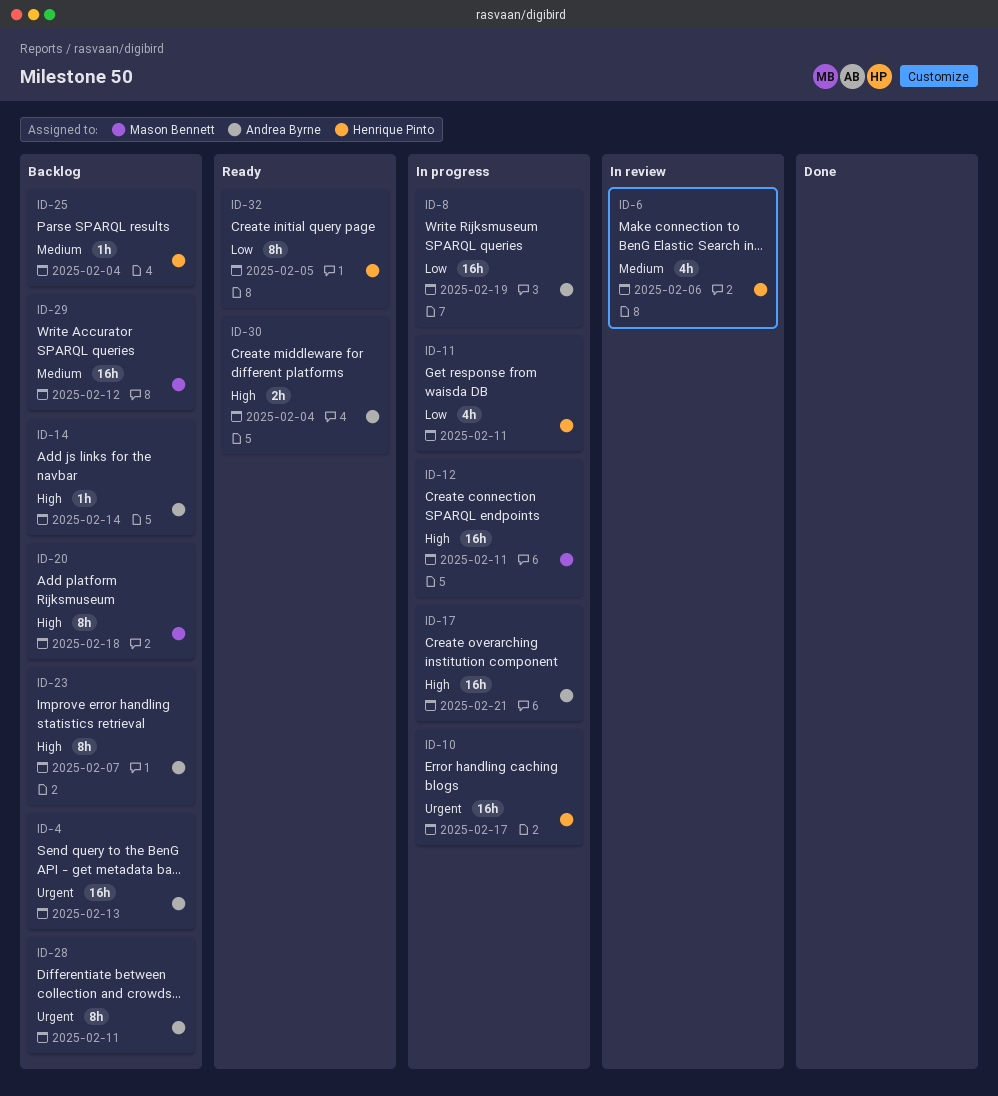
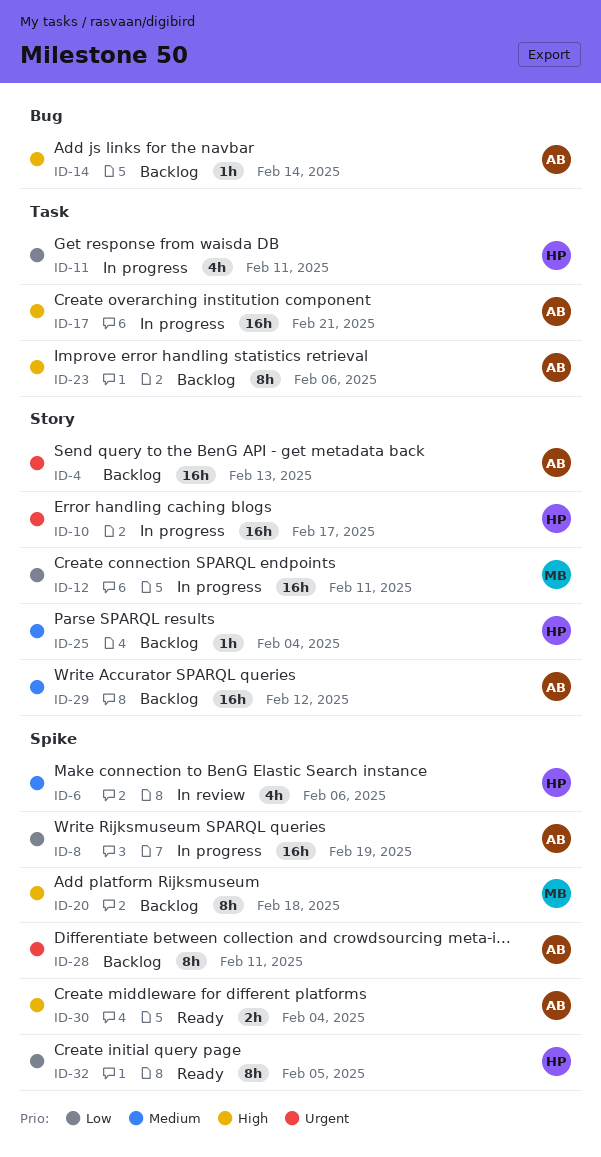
ID-12, priority: High -> Low
ID-23, due: Feb 7 -> Feb 6
ID-29, owner: Mason Bennett -> Andrea Byrne

